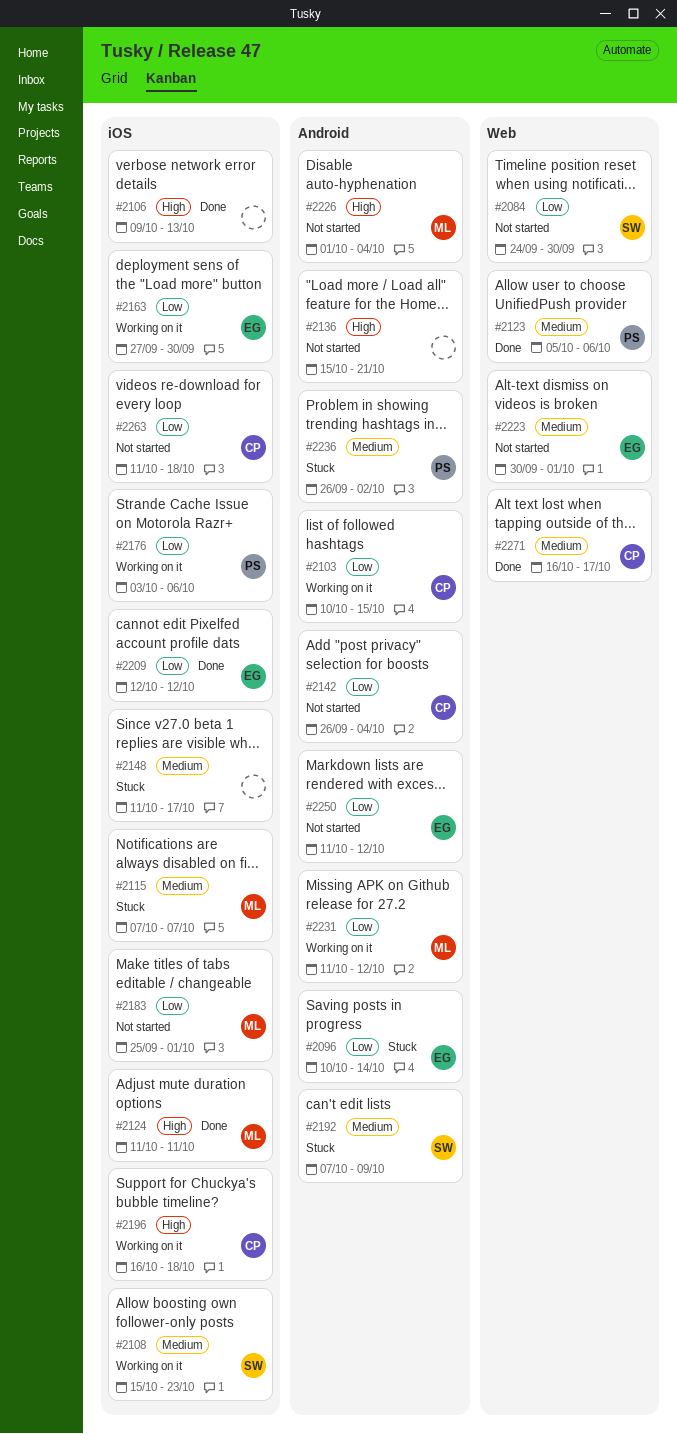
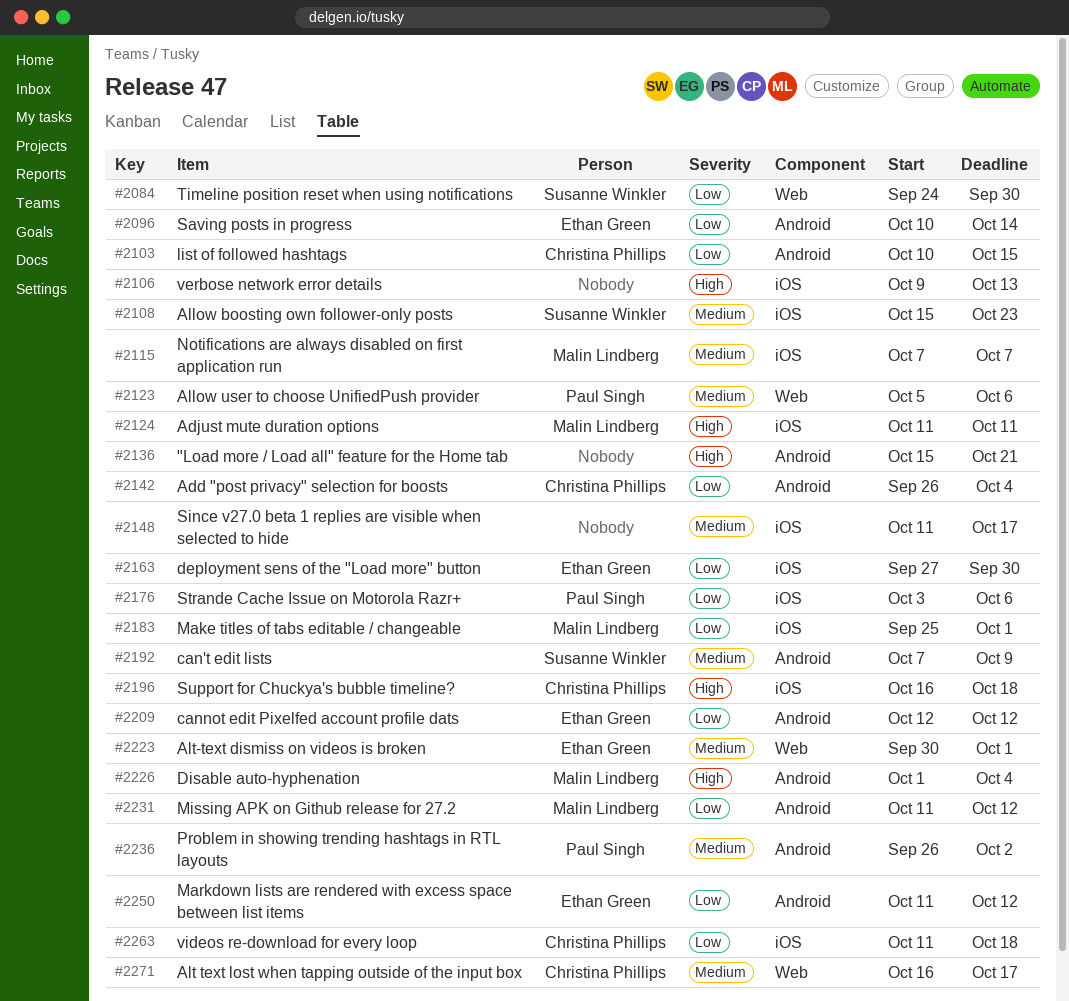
#2209, label: iOS -> Android

